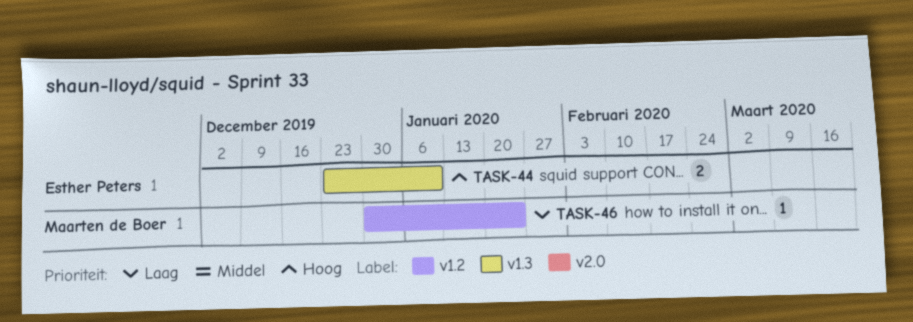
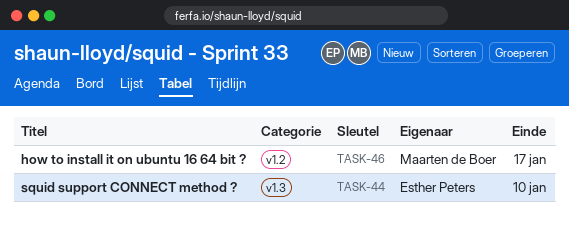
TASK-46, due: Jan 24 -> Jan 17

